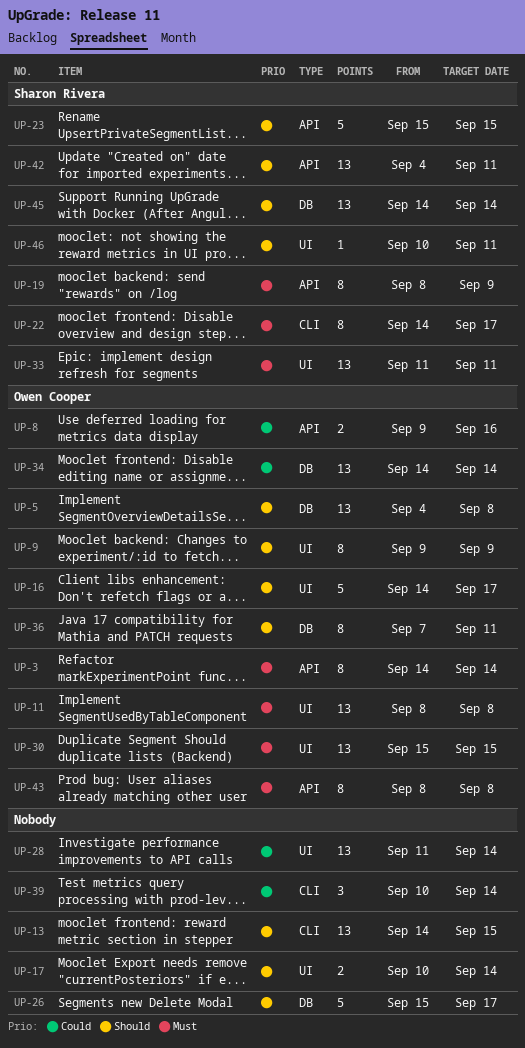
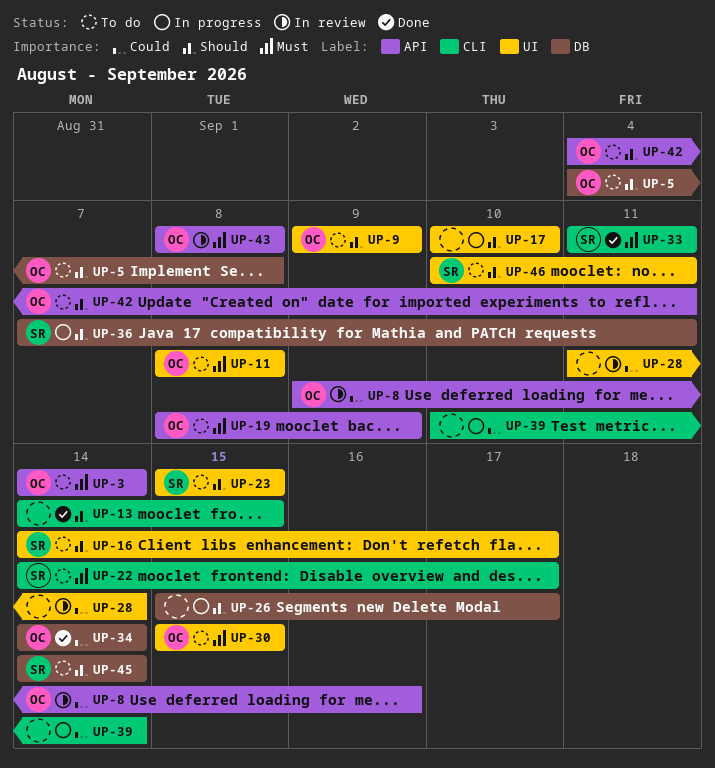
UP-16, owner: Owen Cooper -> Sharon Rivera
UP-17, due: Sep 14 -> Sep 10
UP-19, owner: Sharon Rivera -> Owen Cooper
UP-23, label: API -> UI
UP-33, label: UI -> CLI
UP-36, owner: Owen Cooper -> Sharon Rivera
UP-42, owner: Sharon Rivera -> Owen Cooper

